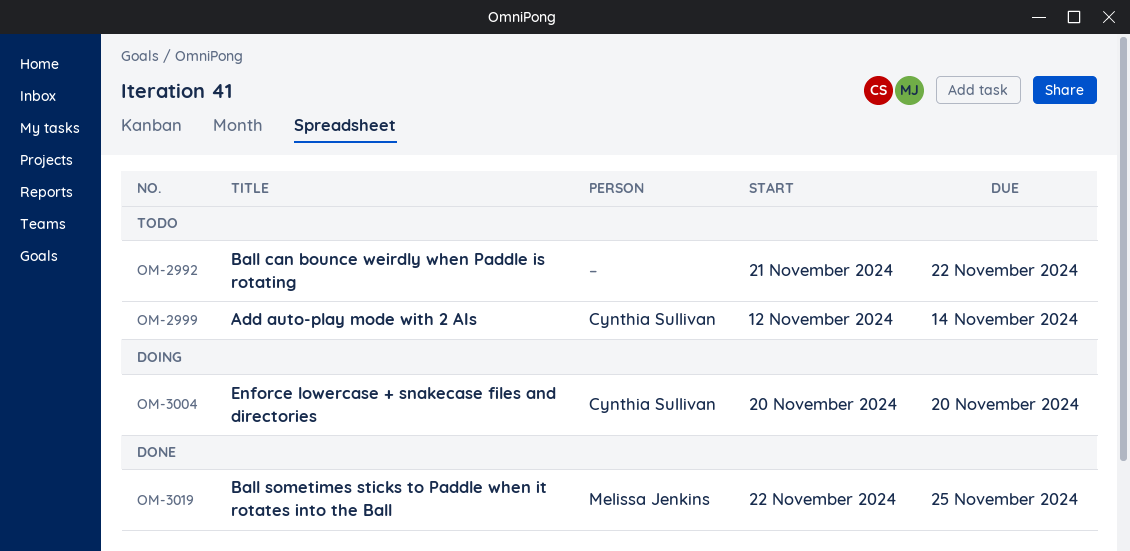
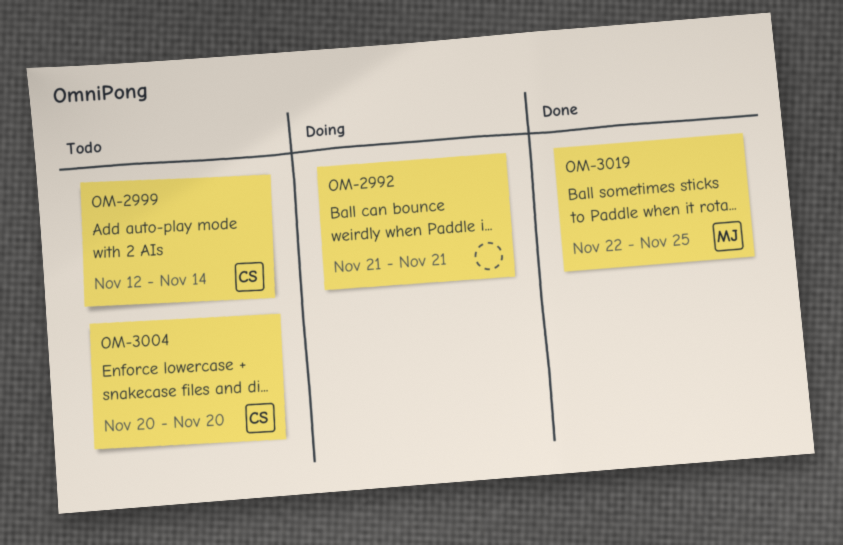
OM-2992, status: Todo -> Doing
OM-2992, due: Nov 22 -> Nov 21
OM-3004, status: Doing -> Todo

